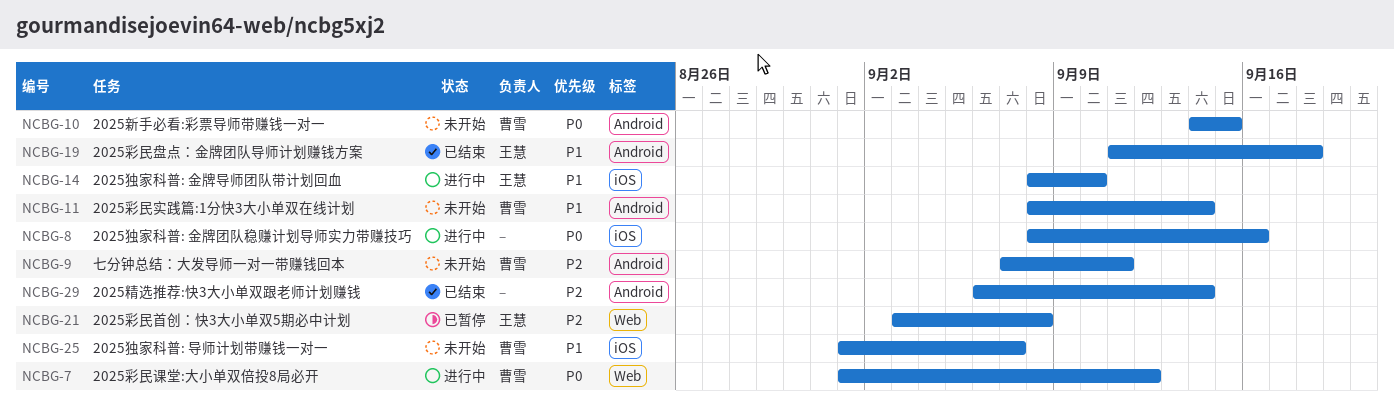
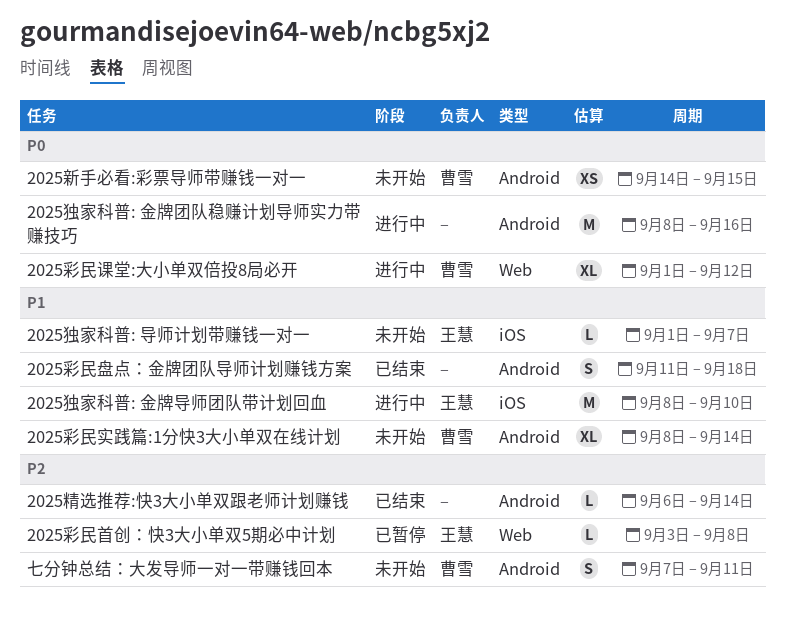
2025彩民盘点：金牌团队导师计划赚钱方案, owner: 王慧 -> none
2025独家科普: 导师计划带赚钱一对一, owner: 曹雪 -> 王慧
2025独家科普: 金牌团队稳赚计划导师实力带赚技巧, label: iOS -> Android

